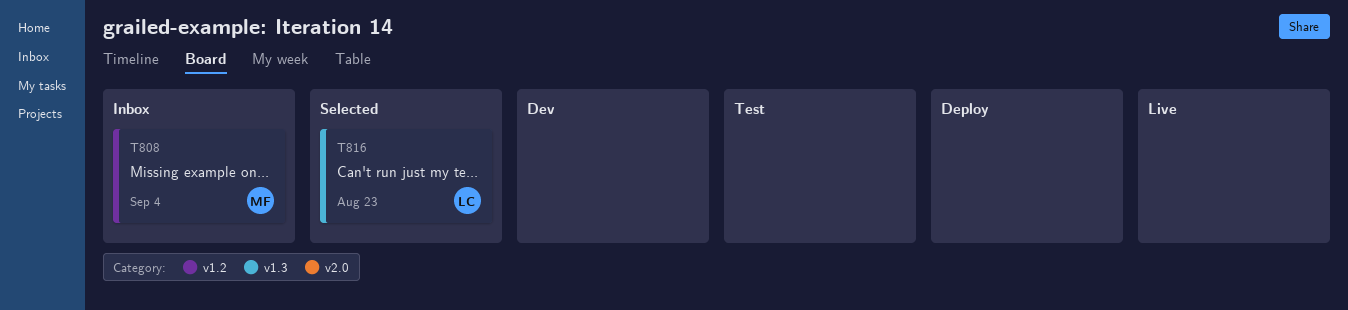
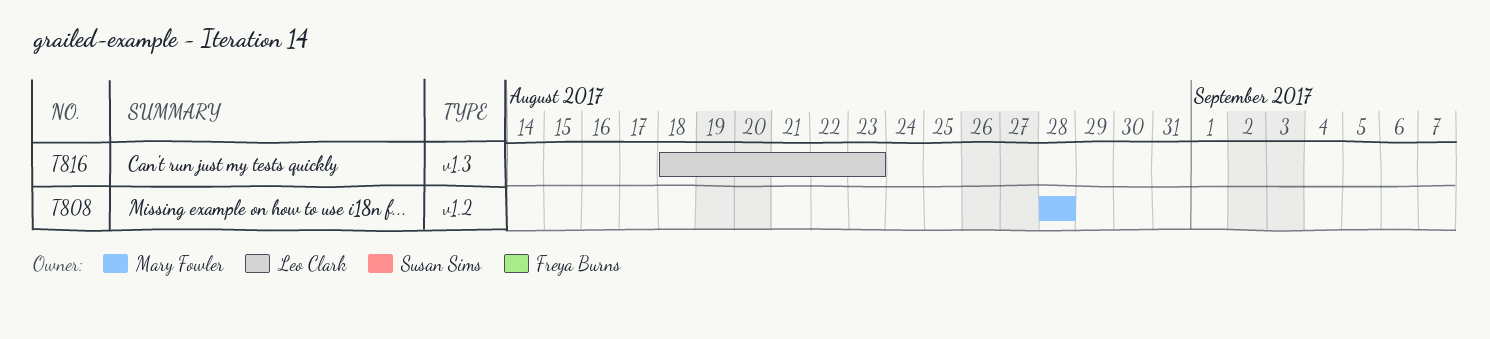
T808, due: Sep 4 -> Aug 28

